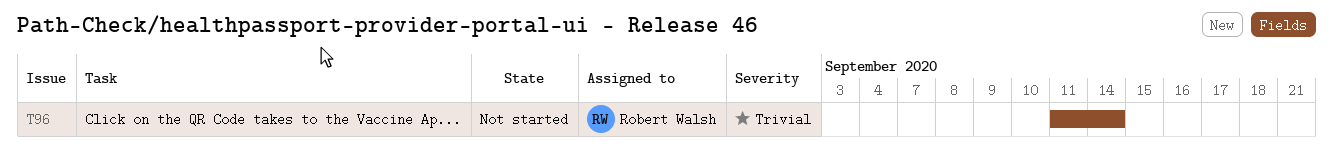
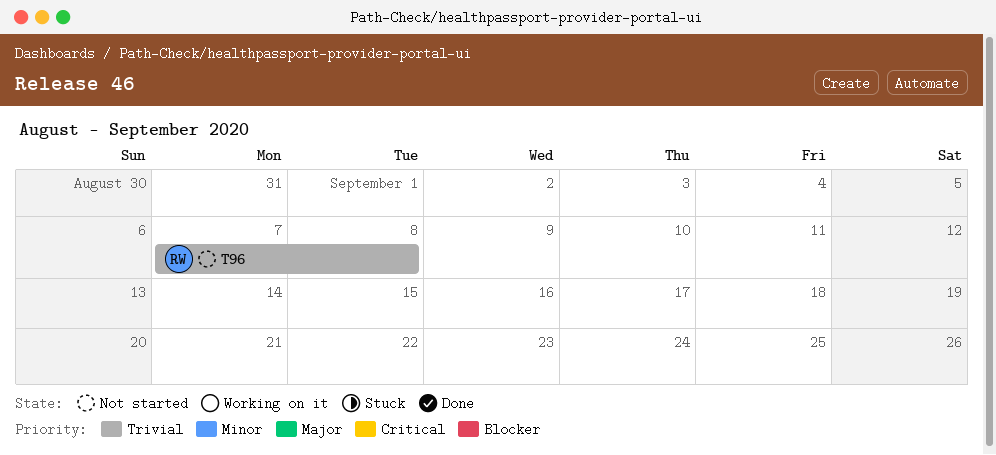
T96, start: Sep 11 -> Sep 7
T96, due: Sep 14 -> Sep 8

